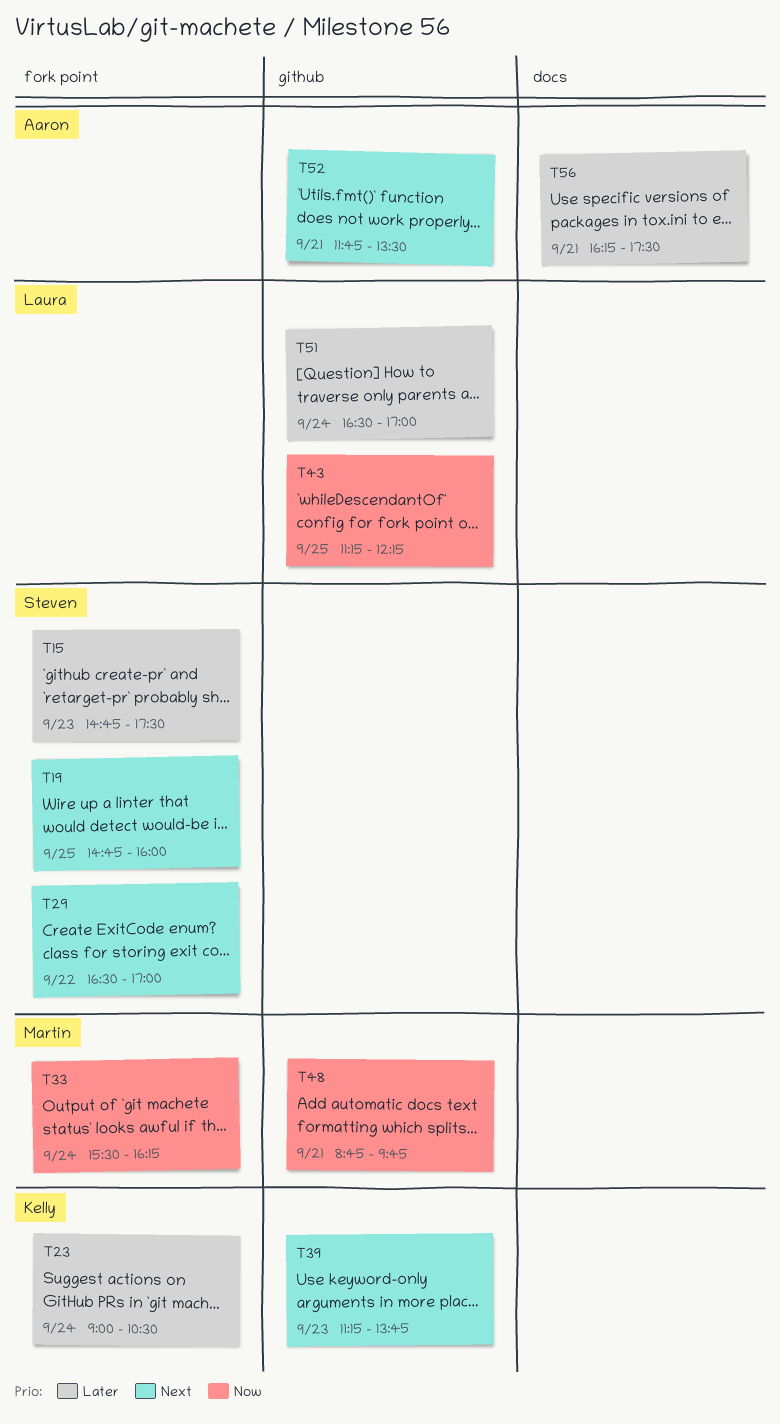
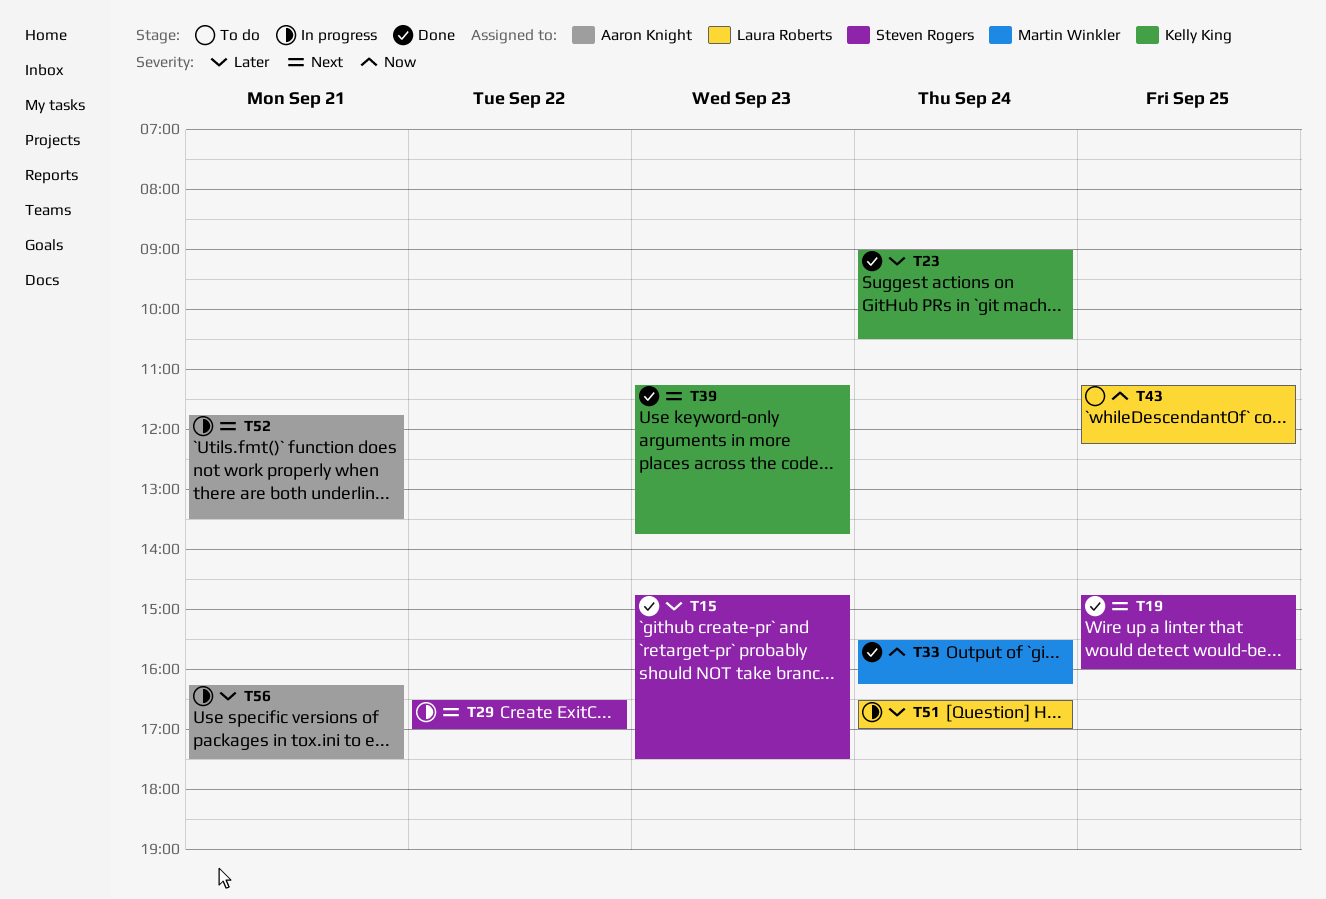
T48: present -> none

